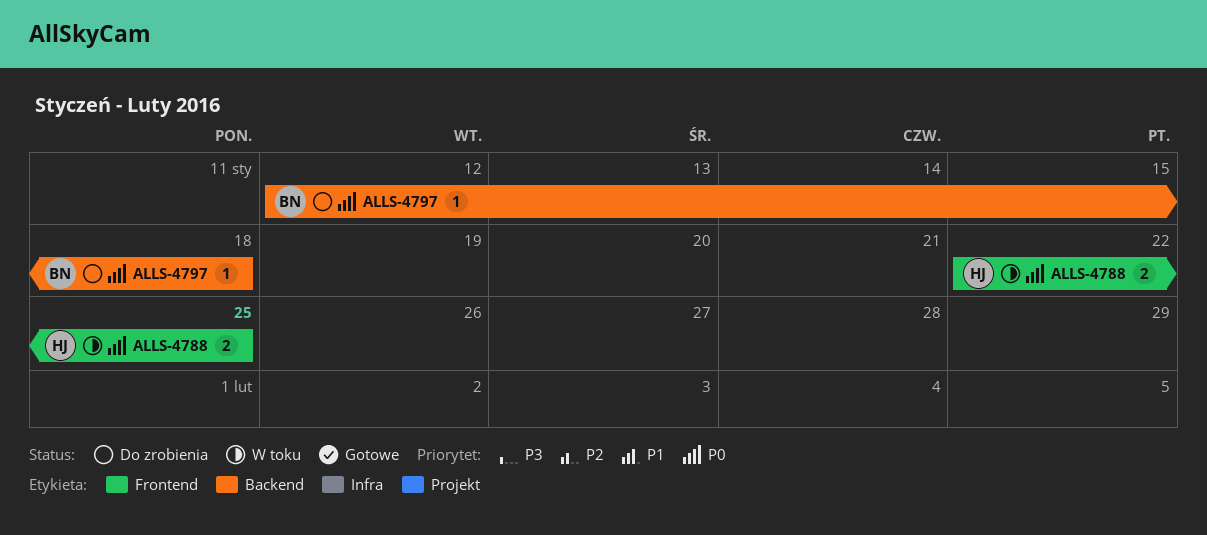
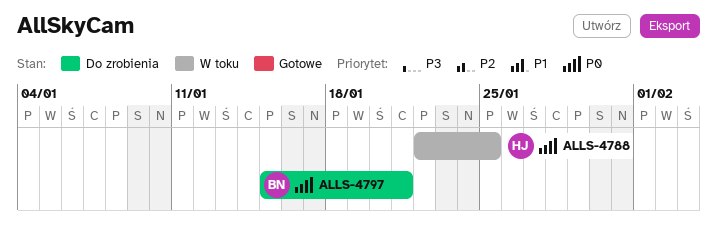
ALLS-4797, start: Jan 12 -> Jan 15
ALLS-4797, due: Jan 18 -> Jan 21

